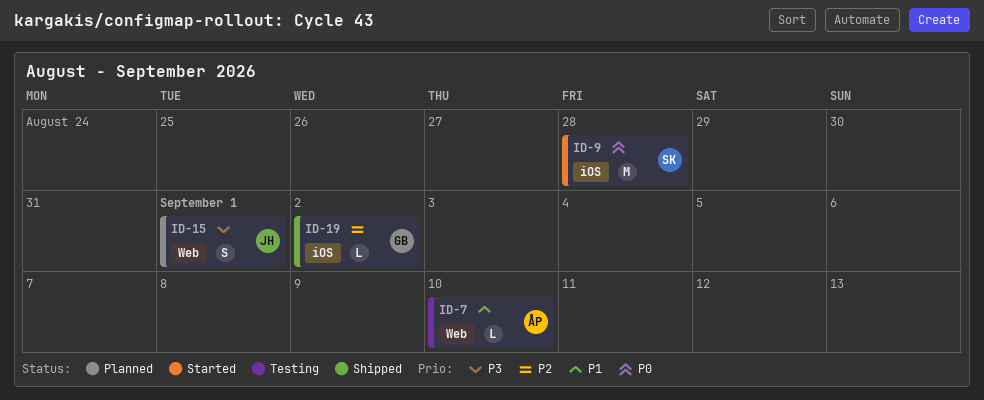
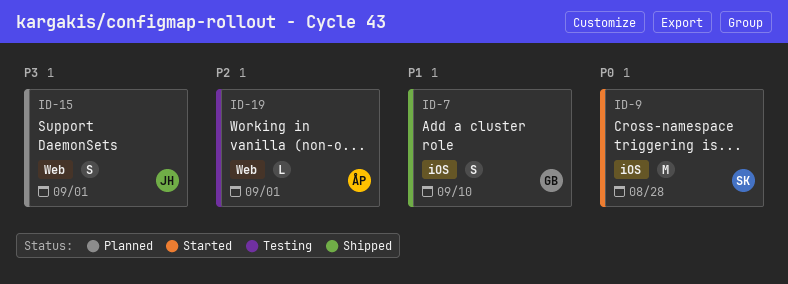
ID-7, status: Testing -> Shipped
ID-7, owner: ÅP -> GB
ID-7, label: Web -> iOS
ID-7, estimate: L -> S
ID-19, status: Shipped -> Testing
ID-19, owner: GB -> ÅP
ID-19, label: iOS -> Web
ID-19, due: Sep 2 -> Sep 1

